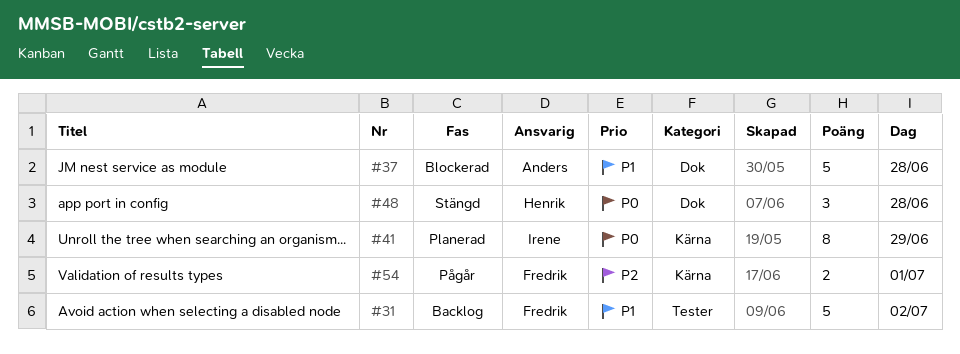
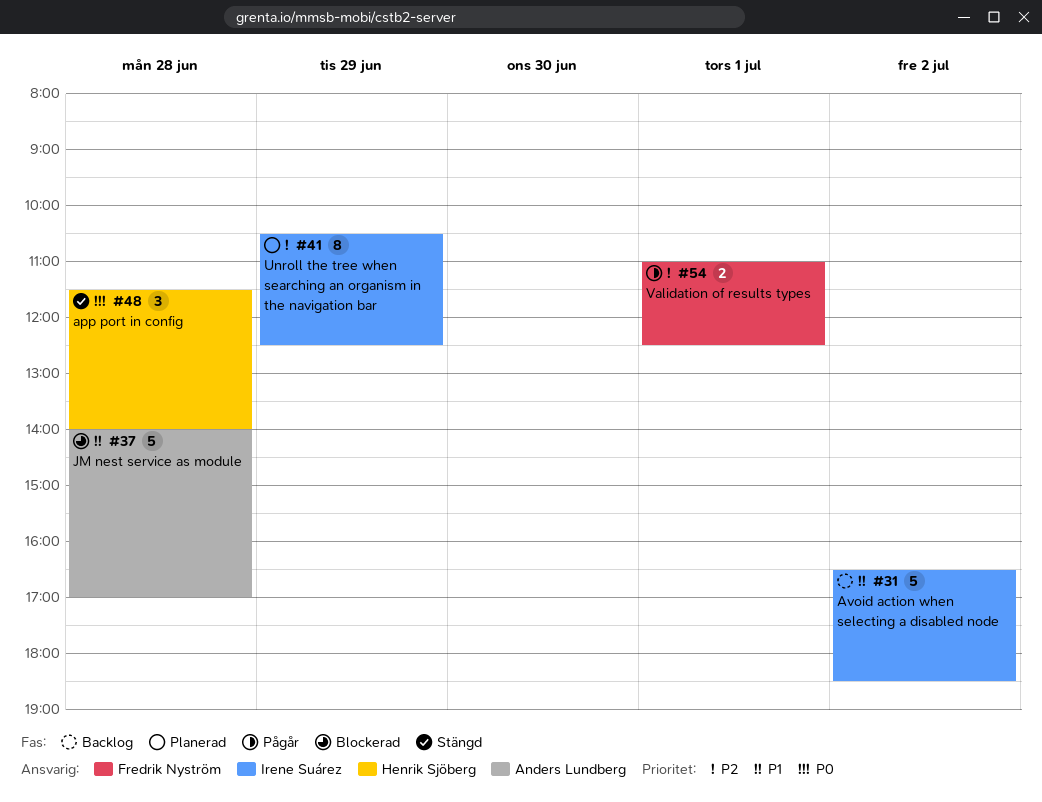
#31, owner: Fredrik Nyström -> Irene Suárez
#41, priority: P0 -> P2

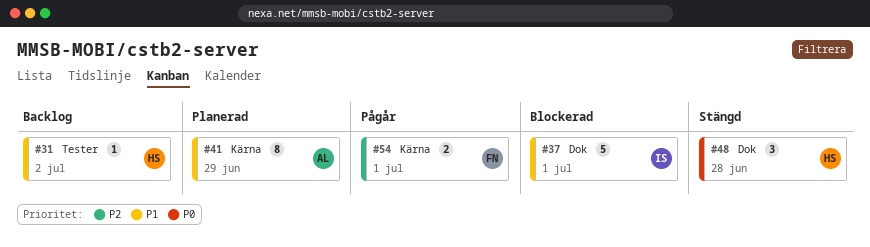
#31, owner: Irene Suárez -> Henrik Sjöberg
#31, estimate: 5 -> 1
#37, owner: Anders Lundberg -> Irene Suárez
#37, day: Jun 28 -> Jul 1
#41, owner: Irene Suárez -> Anders Lundberg
#41, priority: P2 -> P1

